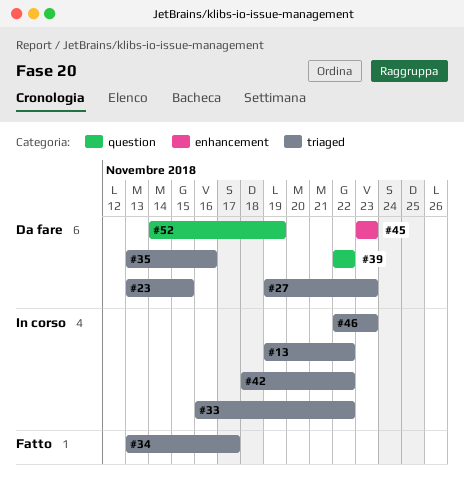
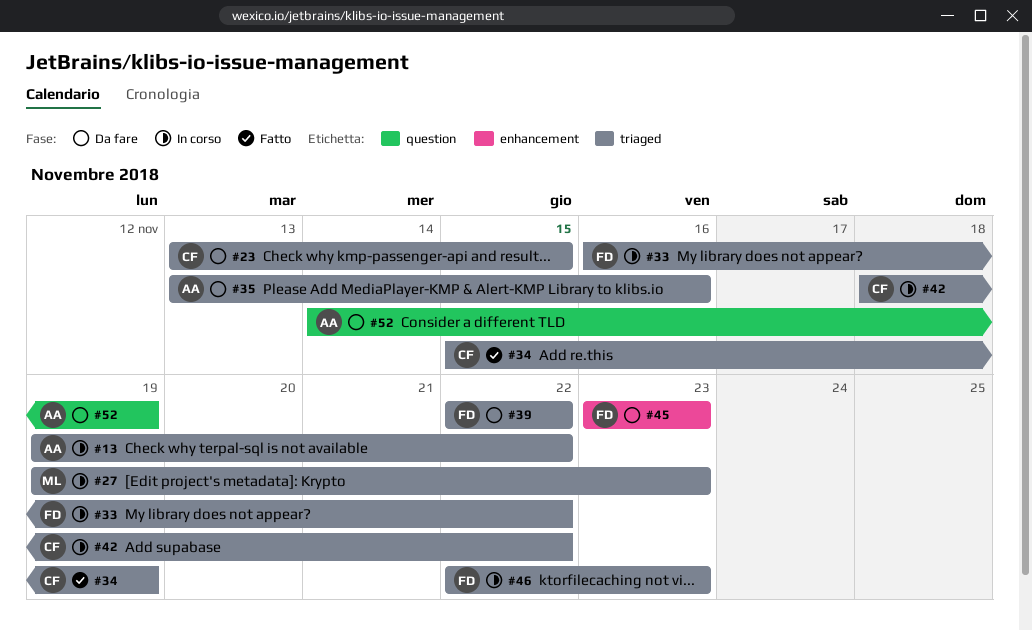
#27, status: Da fare -> In corso
#34, start: Nov 13 -> Nov 15
#34, due: Nov 17 -> Nov 19
#39, label: question -> triaged

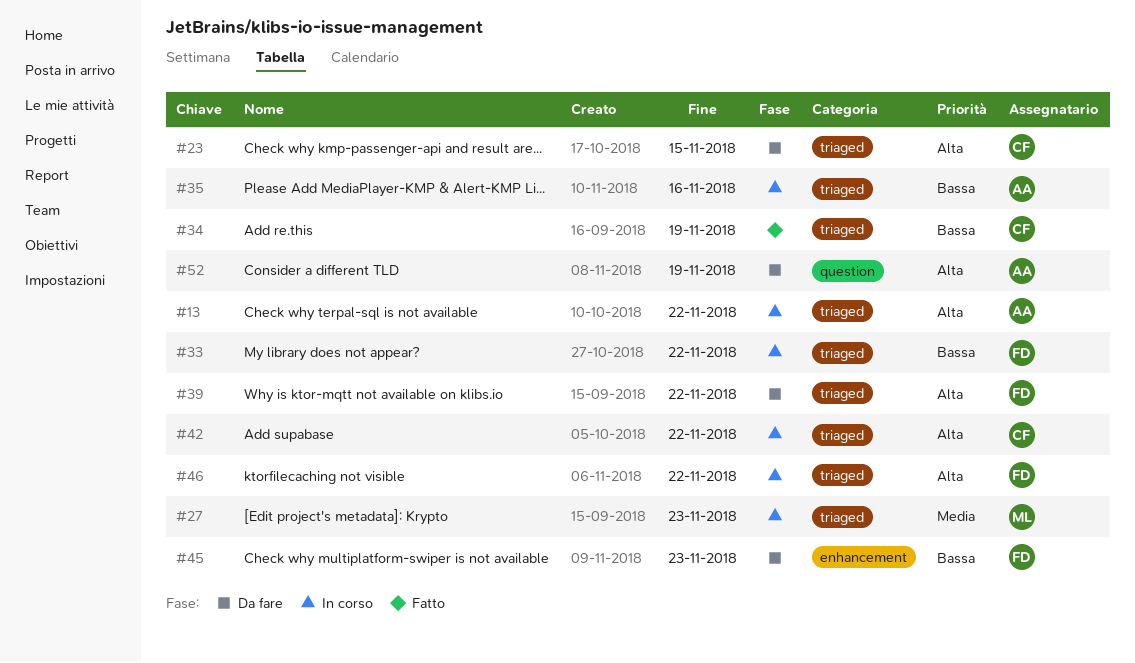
#35, status: Da fare -> In corso
#46, due: Nov 23 -> Nov 22

